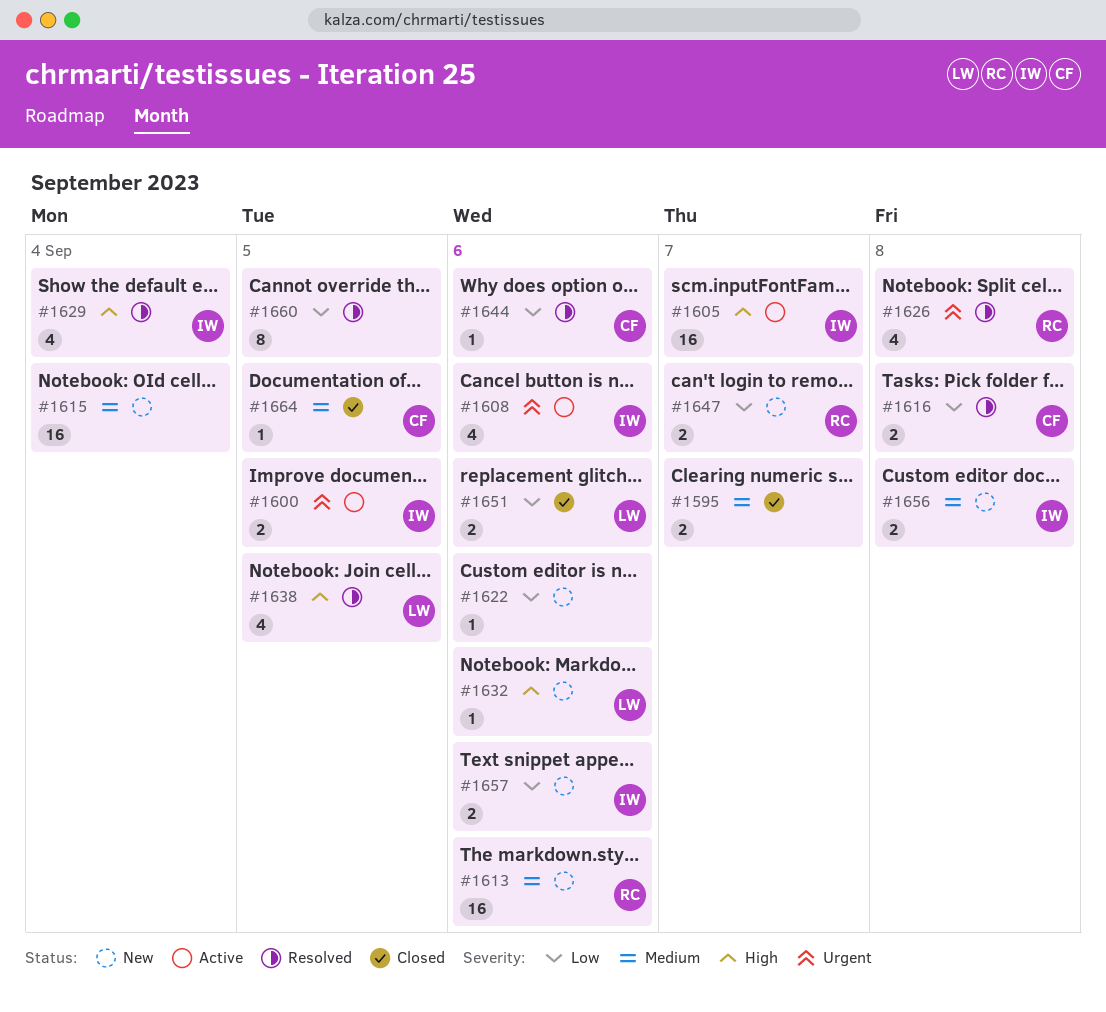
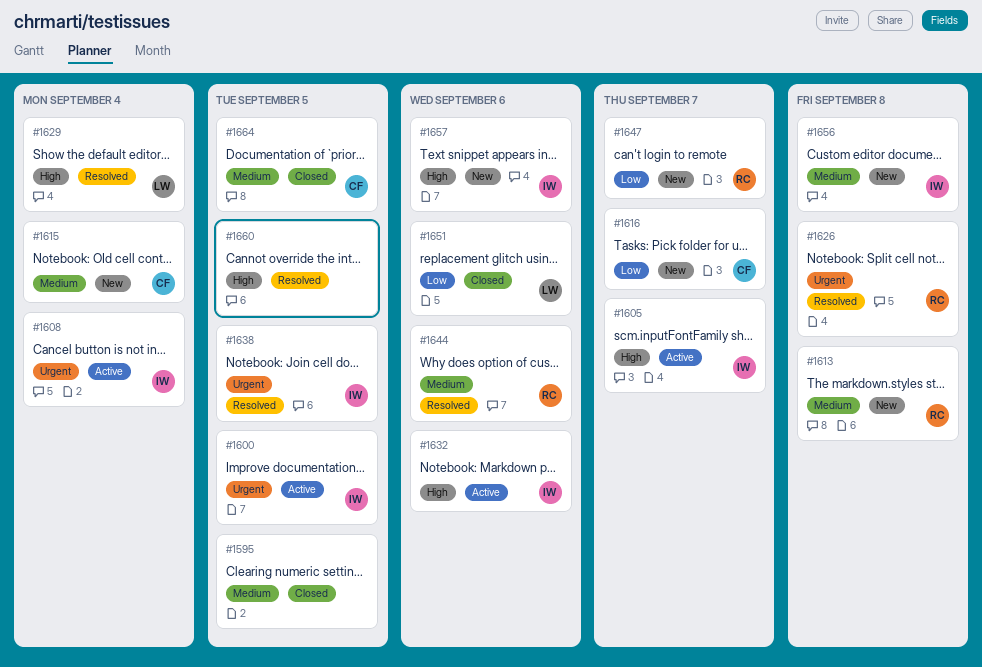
#1595, due: Sep 7 -> Sep 5
#1608, due: Sep 6 -> Sep 4
#1613, due: Sep 6 -> Sep 8
#1615, owner: none -> CF
#1616, status: Resolved -> New
#1616, due: Sep 8 -> Sep 7
#1622: present -> none
#1629, owner: IW -> LW
#1632, status: New -> Active
#1632, owner: LW -> IW
#1638, owner: LW -> IW
#1638, priority: High -> Urgent
#1644, owner: CF -> RC
#1644, priority: Low -> Medium
#1657, priority: Low -> High
#1660, priority: Low -> High

